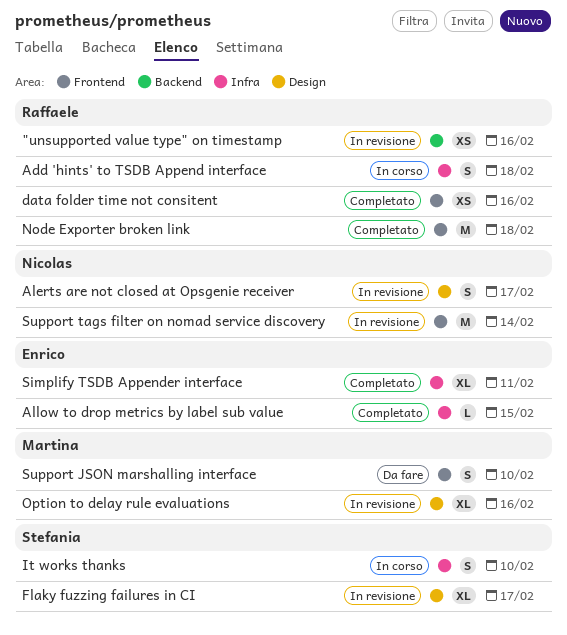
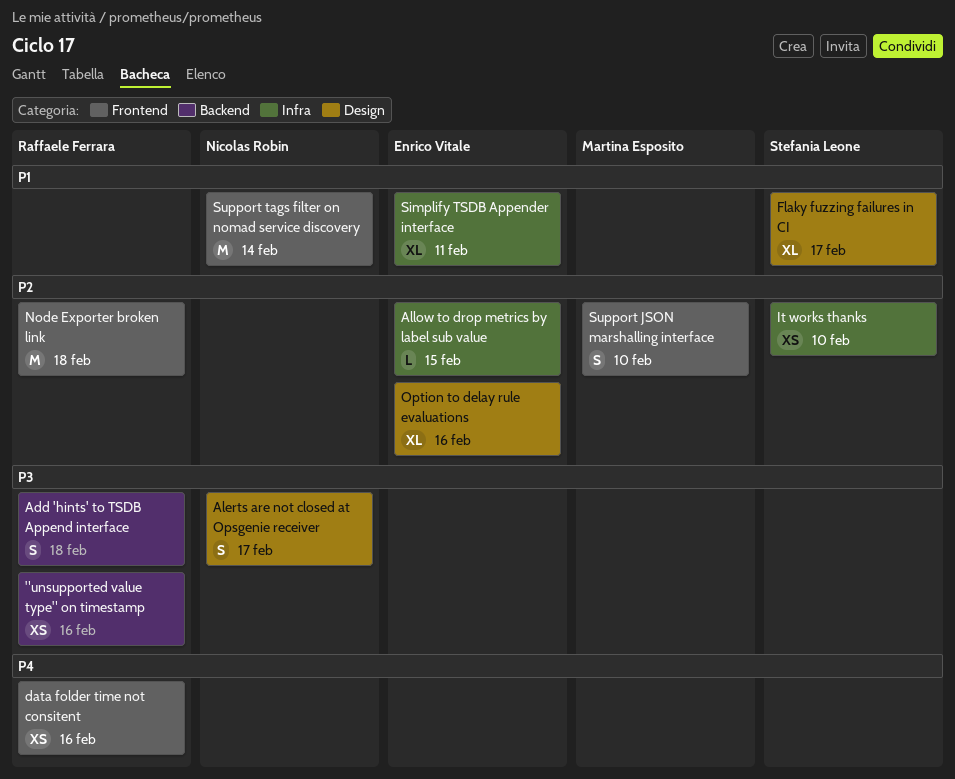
Add 'hints' to TSDB Append interface, label: Infra -> Backend
It works thanks, estimate: S -> XS
Option to delay rule evaluations, owner: Martina Esposito -> Enrico Vitale

